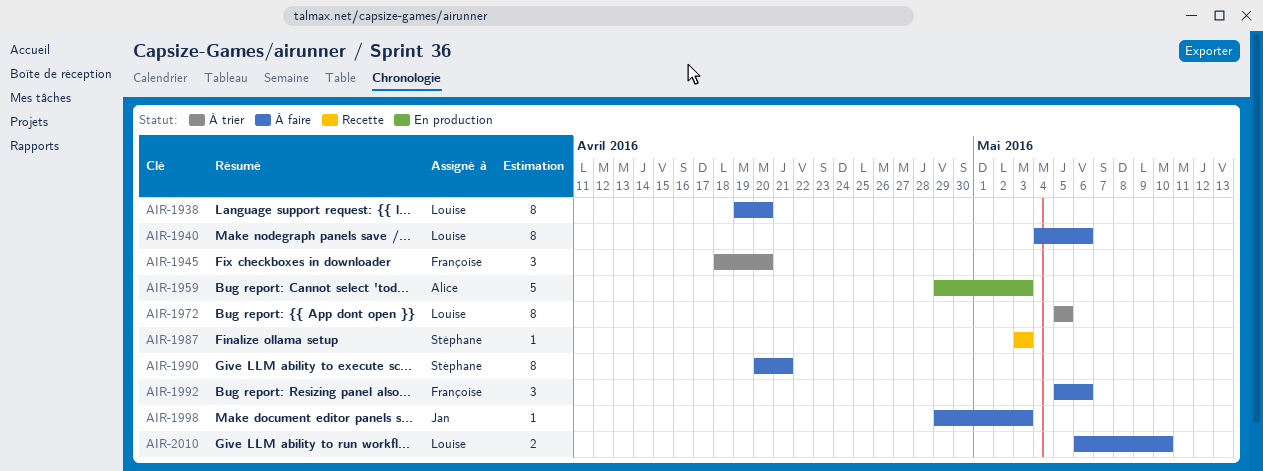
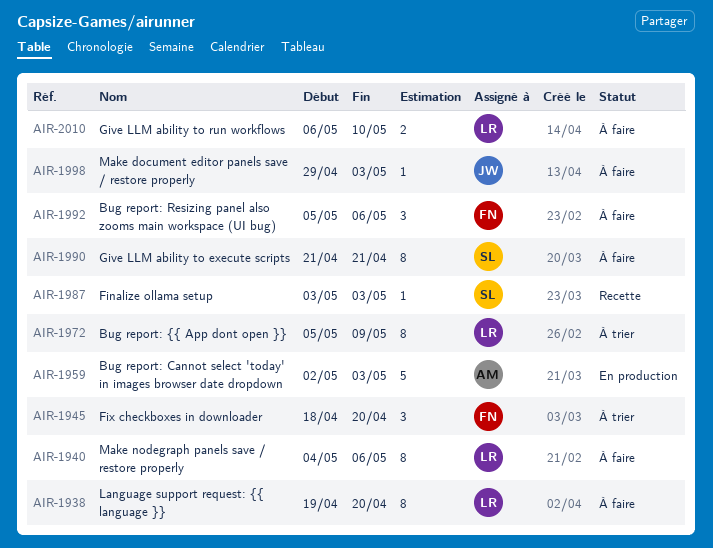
AIR-1959, start: Apr 29 -> May 2
AIR-1972, due: May 5 -> May 9
AIR-1990, start: Apr 20 -> Apr 21

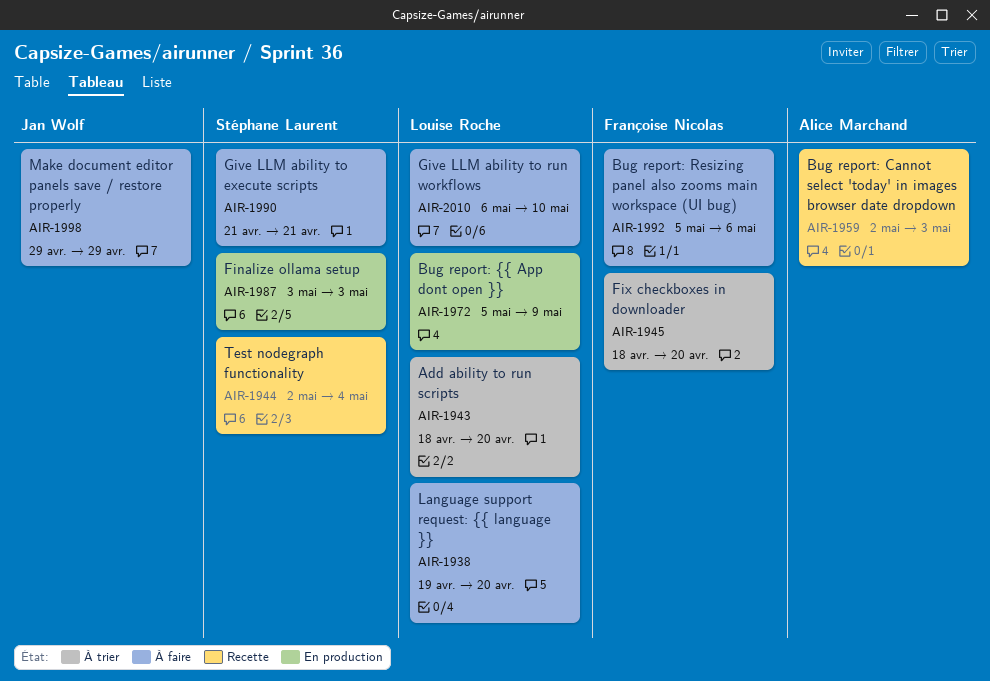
AIR-1940: present -> none
AIR-1943: none -> present
AIR-1944: none -> present
AIR-1959, status: En production -> Recette
AIR-1972, status: À trier -> En production
AIR-1987, status: Recette -> En production
AIR-1998, due: May 3 -> Apr 29

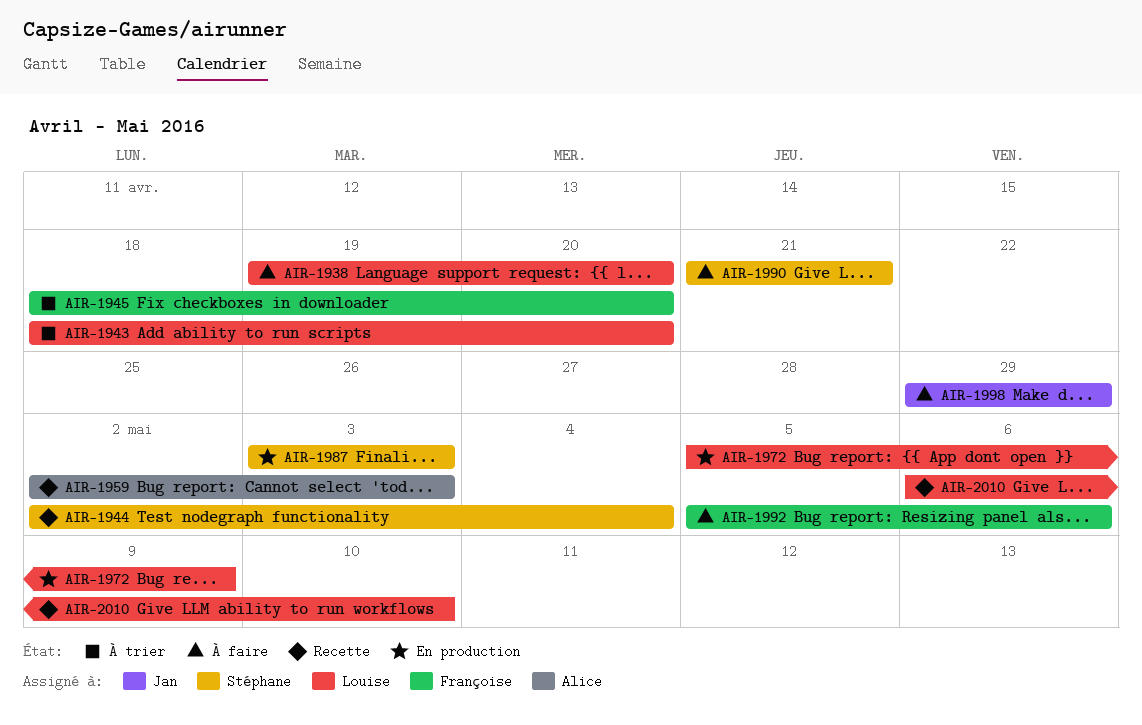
AIR-2010, status: À faire -> Recette

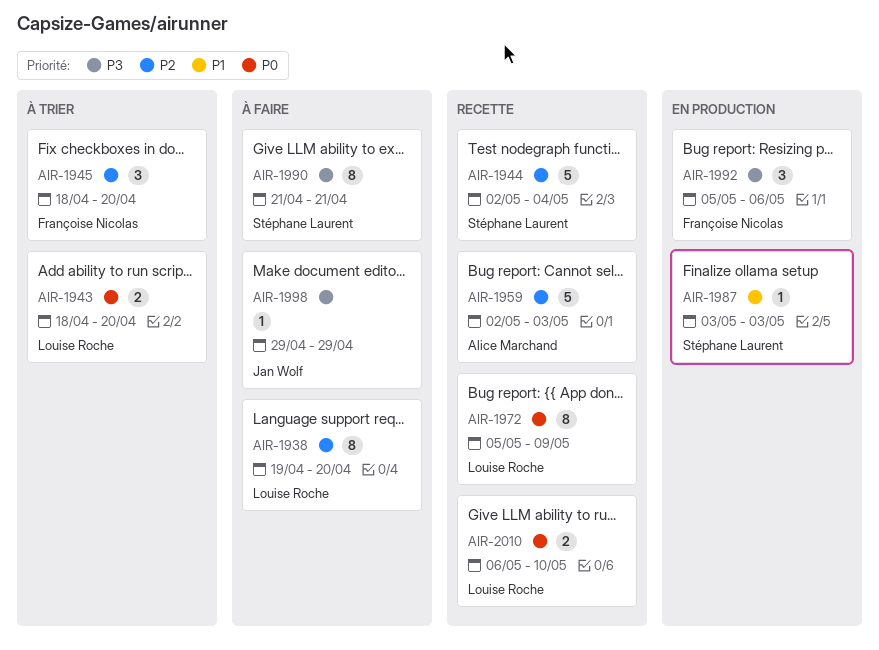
AIR-1972, status: En production -> Recette
AIR-1992, status: À faire -> En production

